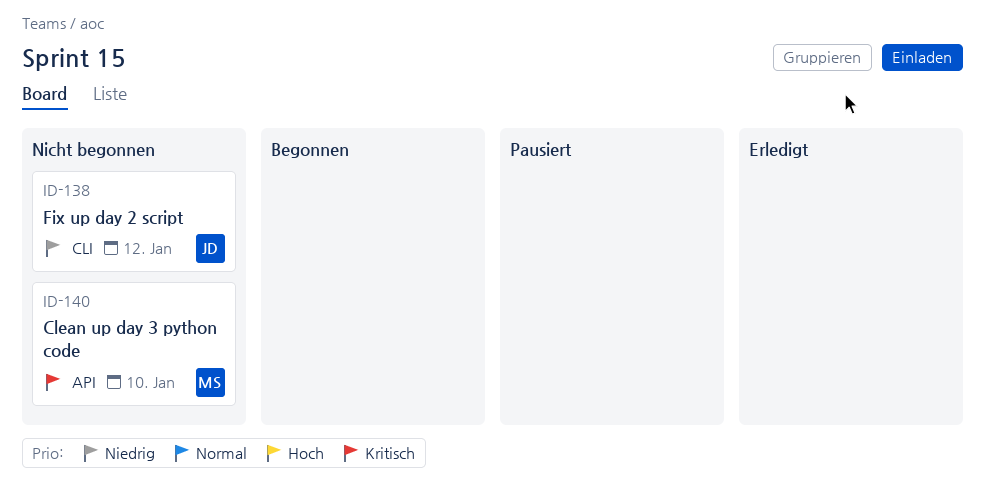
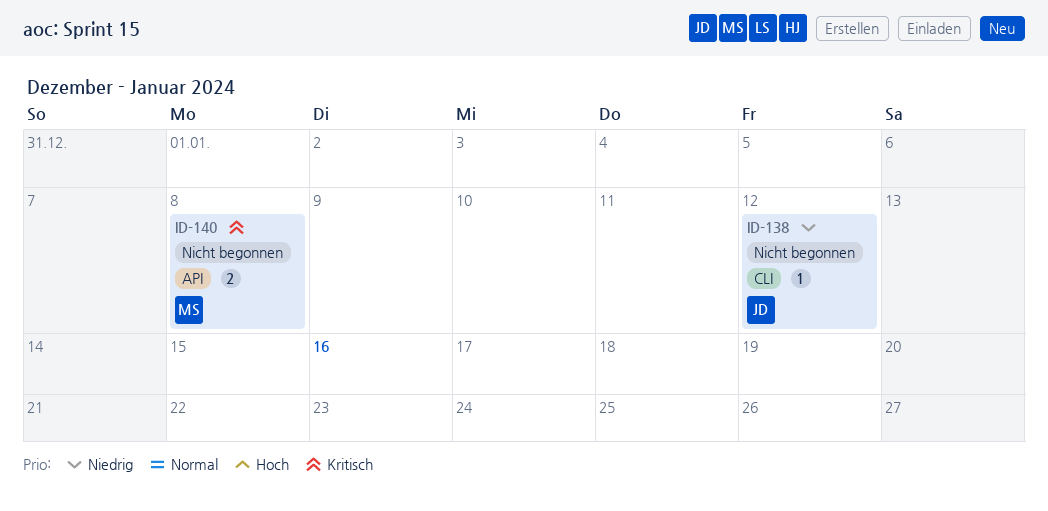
ID-140, due: Jan 10 -> Jan 8

